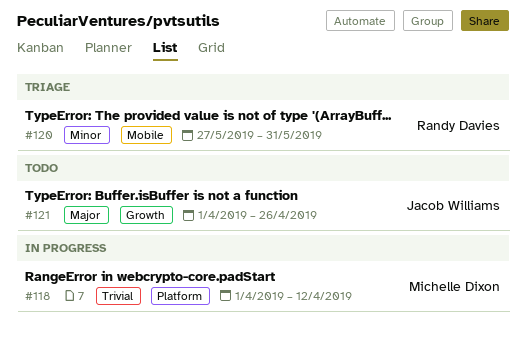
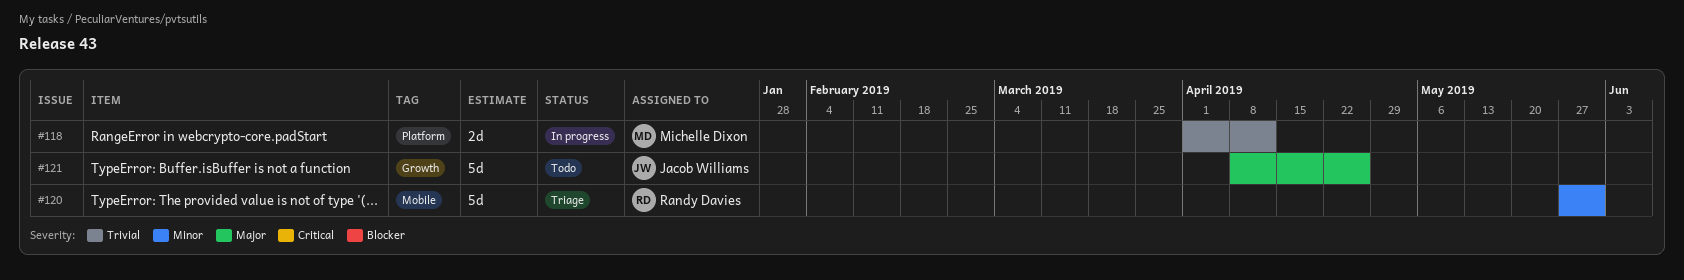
#121, start: Apr 1 -> Apr 8

